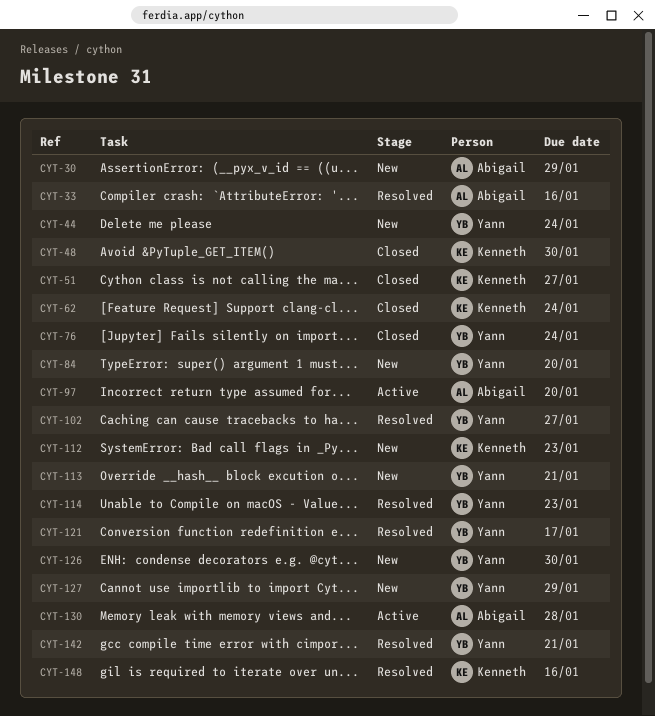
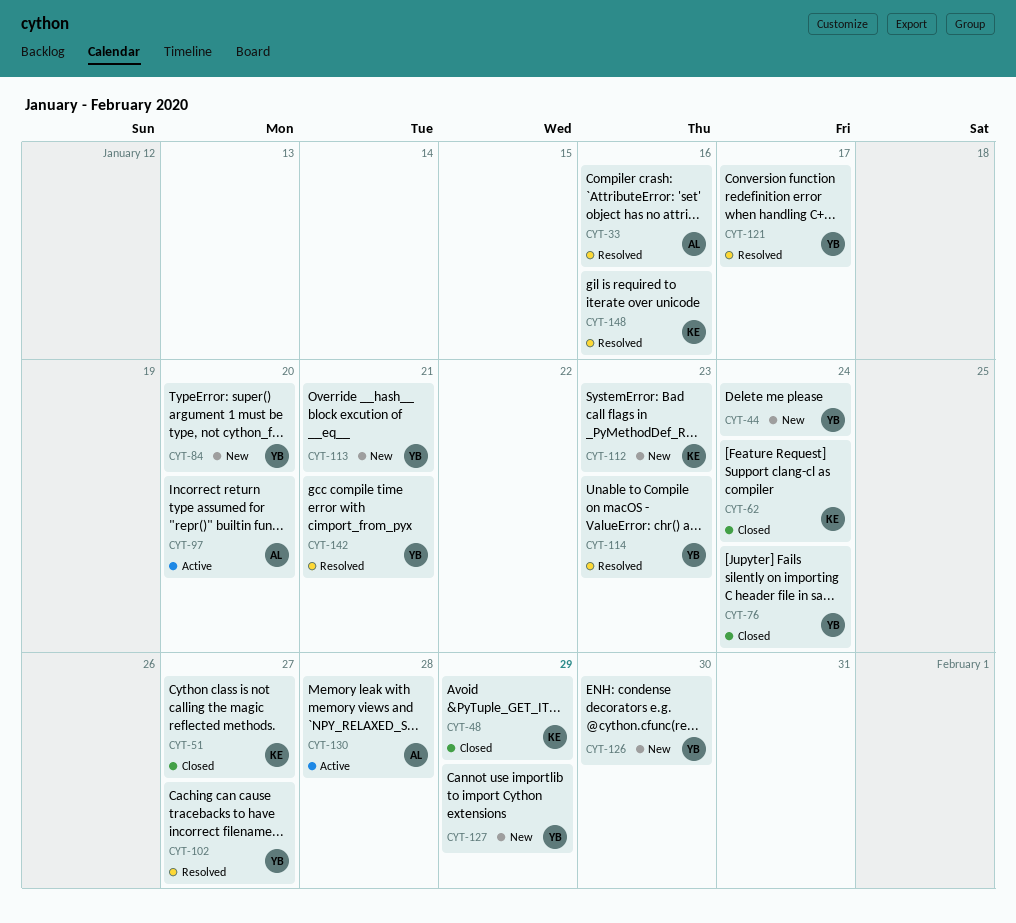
CYT-30: present -> none
CYT-48, due: Jan 30 -> Jan 29

